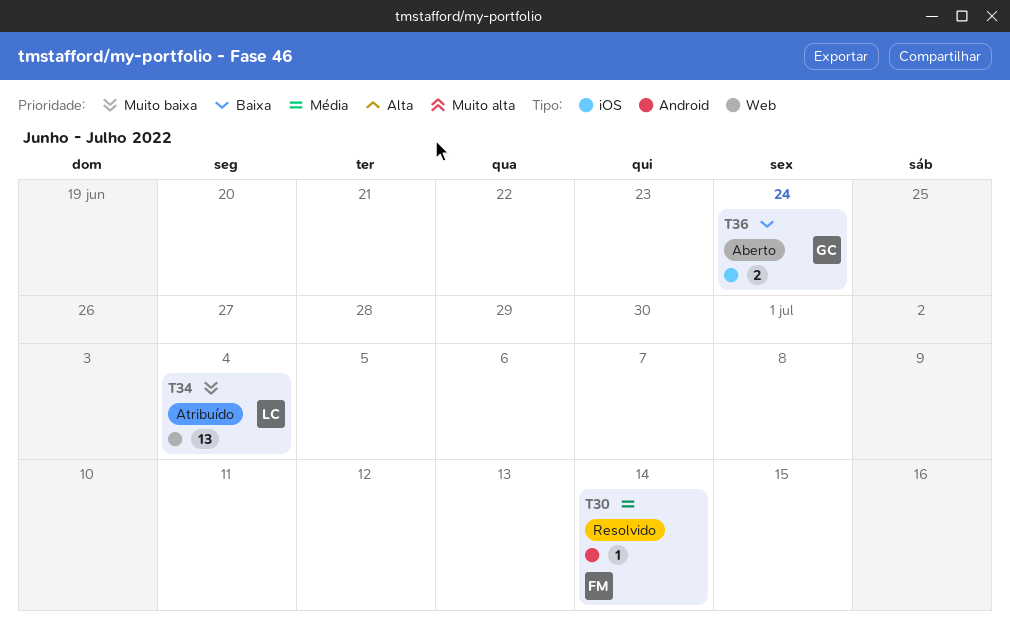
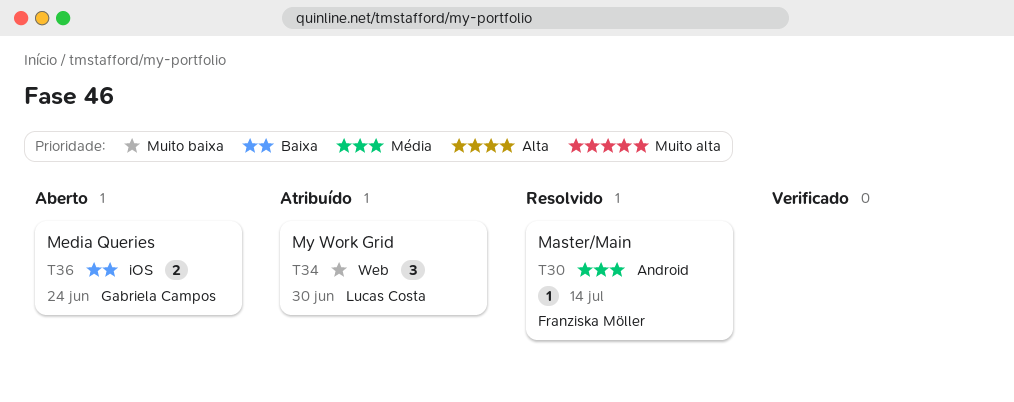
T34, estimate: 13 -> 3
T34, due: Jul 4 -> Jun 30

